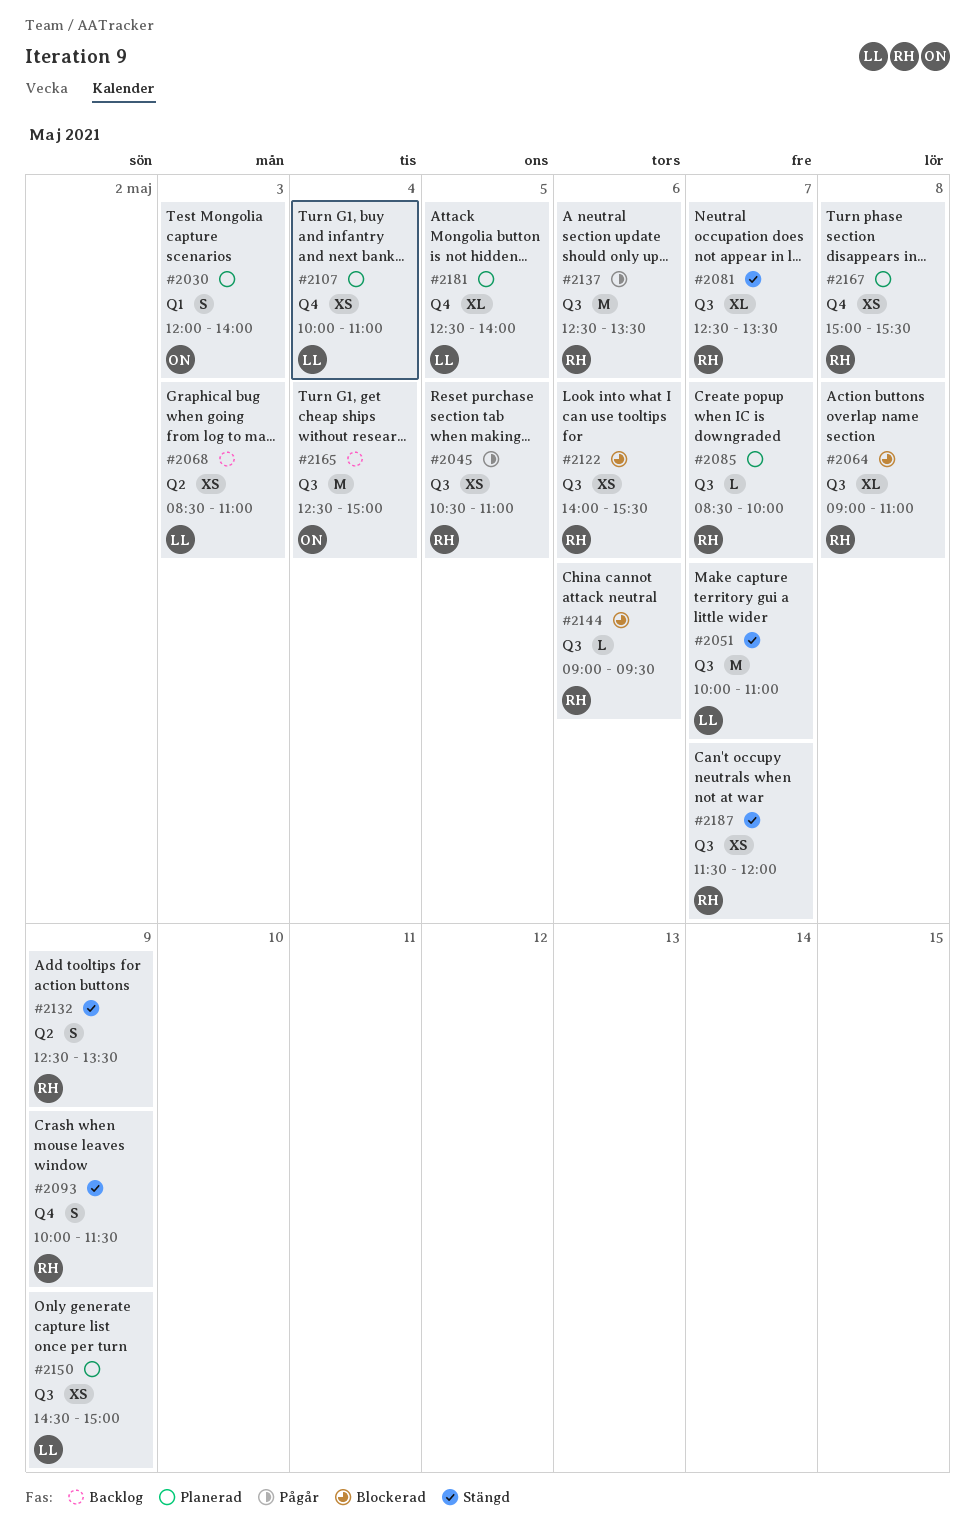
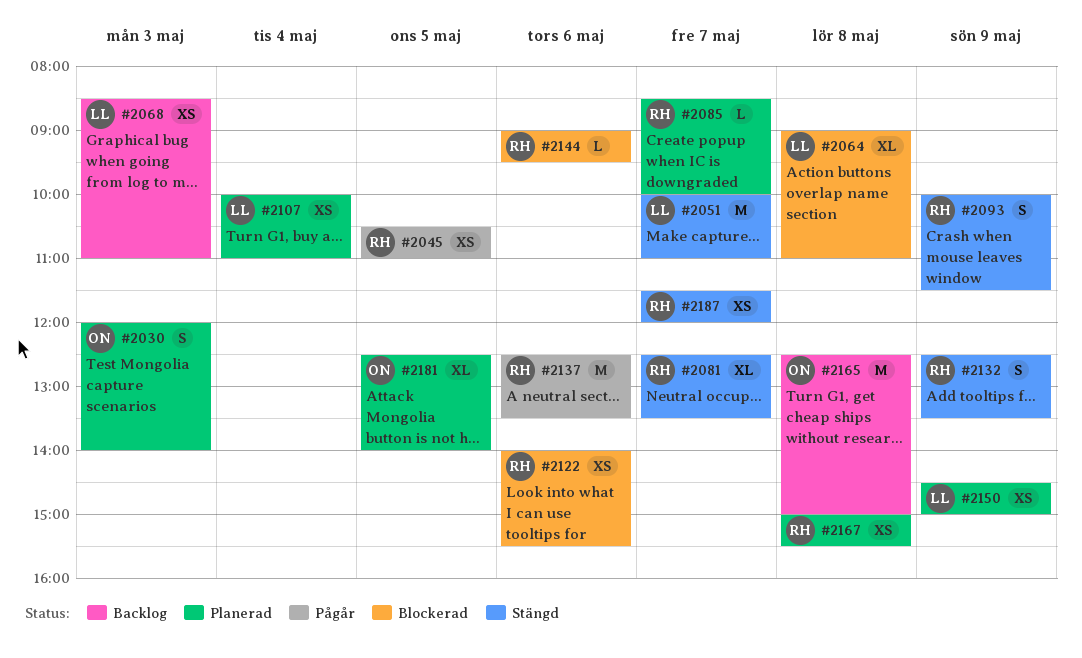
#2064, owner: RH -> LL
#2165, day: May 4 -> May 8
#2181, owner: LL -> ON

